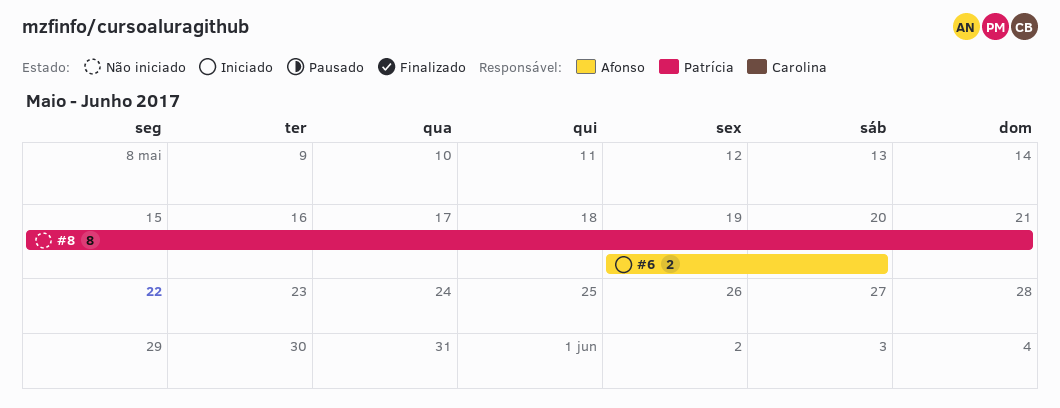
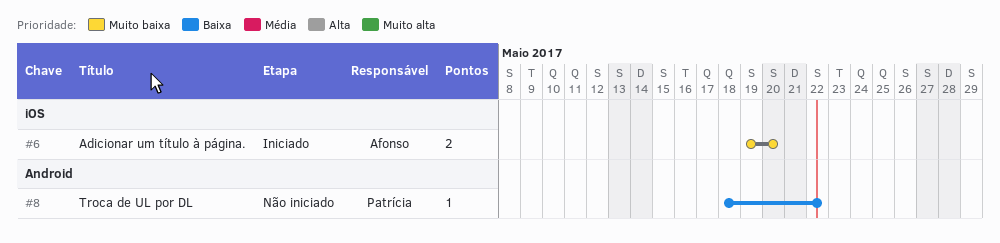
#8, estimate: 8 -> 1
#8, start: May 15 -> May 18
#8, due: May 21 -> May 22

